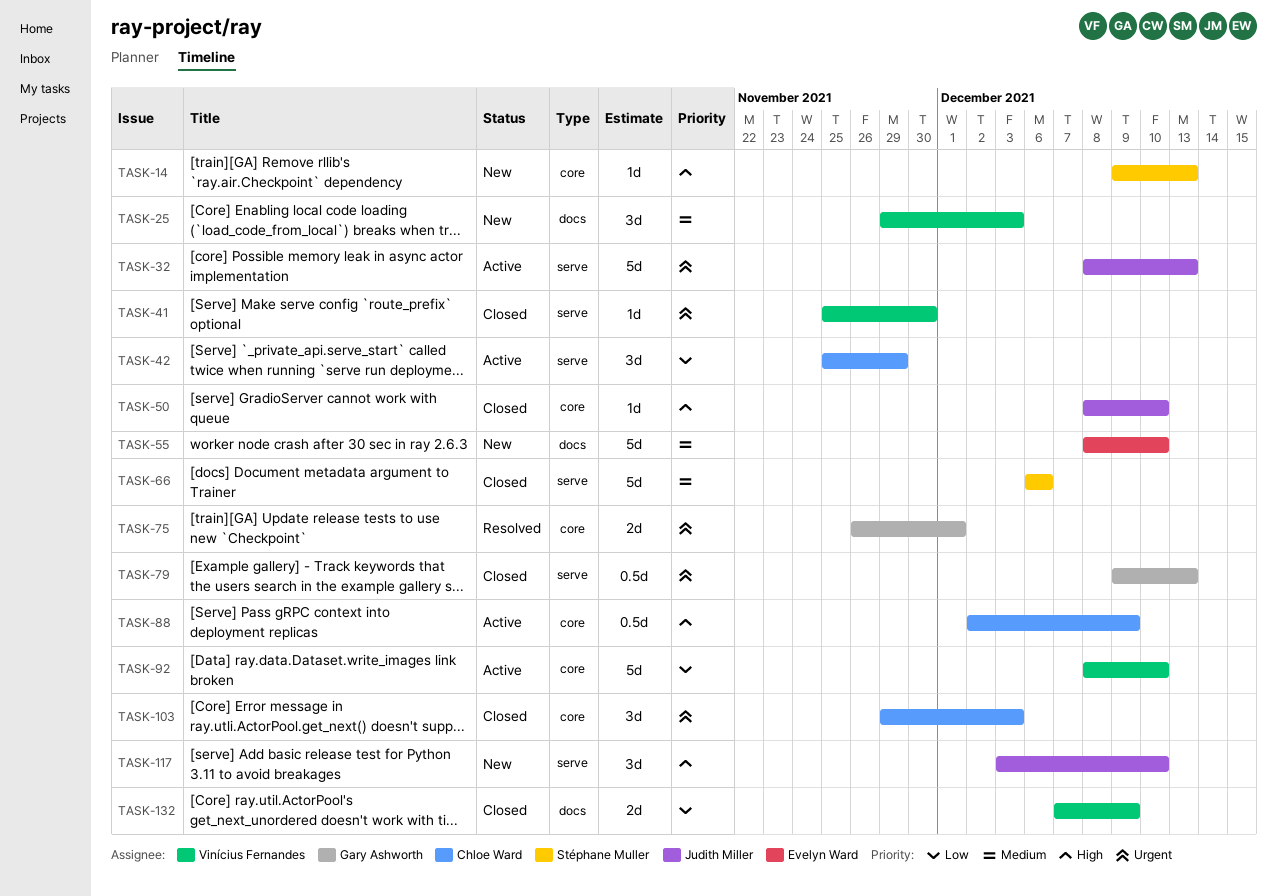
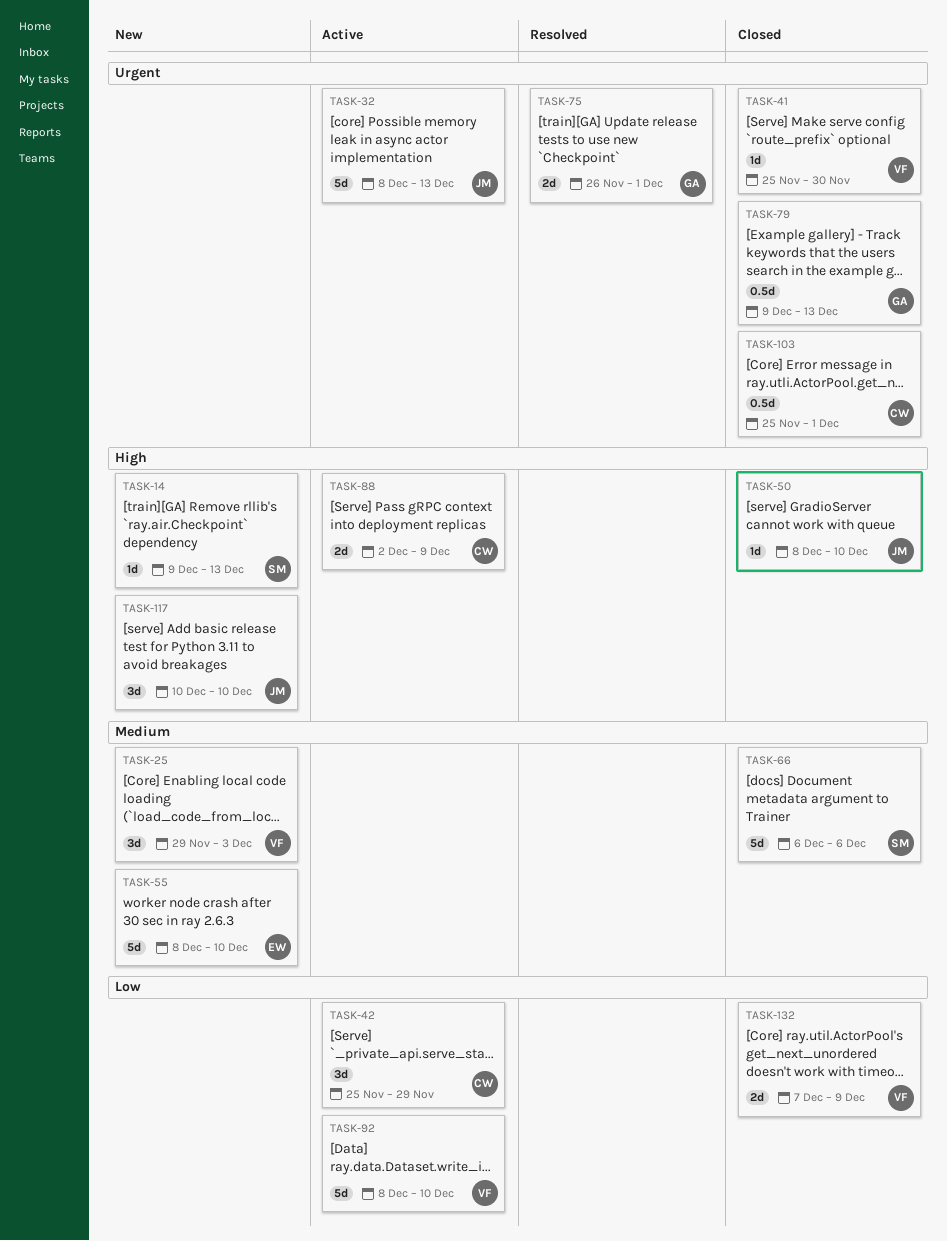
TASK-88, estimate: 0.5d -> 2d
TASK-103, estimate: 3d -> 0.5d
TASK-103, start: Nov 29 -> Nov 25
TASK-103, due: Dec 3 -> Dec 1
TASK-117, start: Dec 3 -> Dec 10

